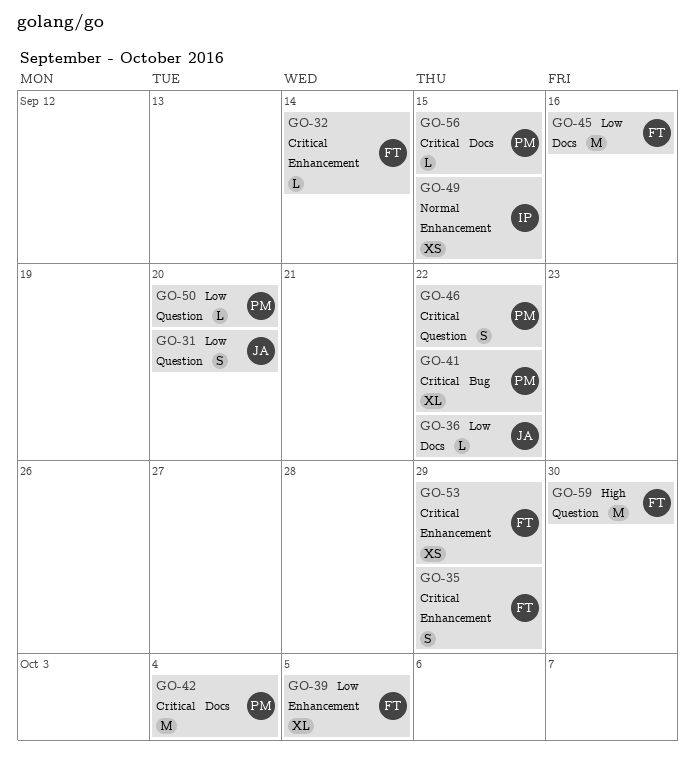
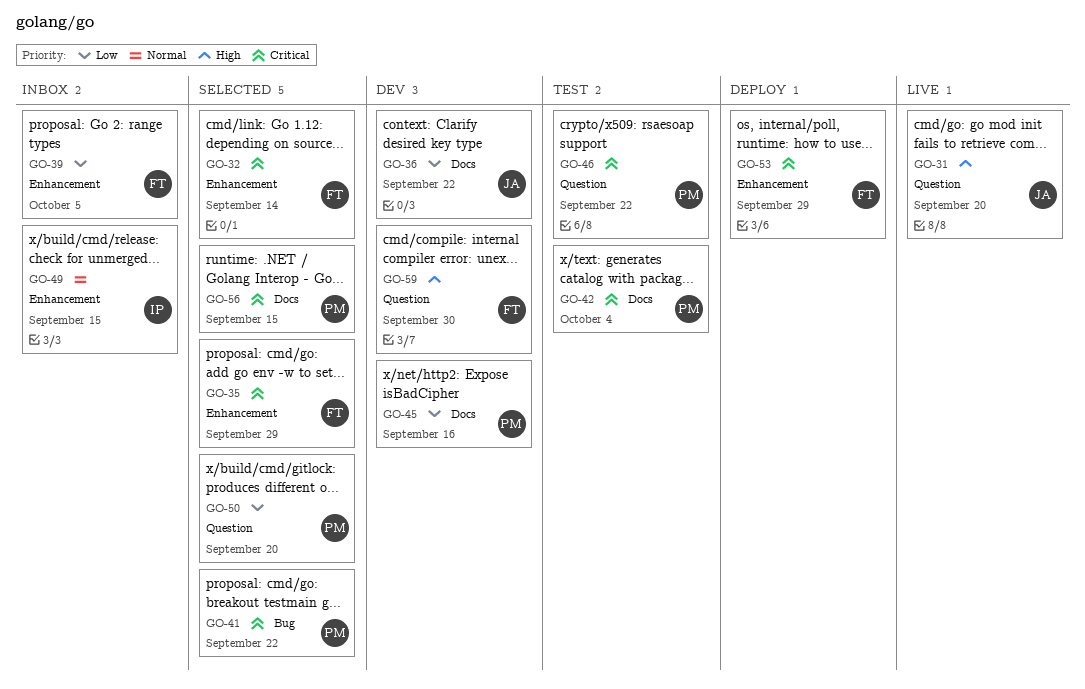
GO-31, priority: Low -> High
GO-45, owner: FT -> PM

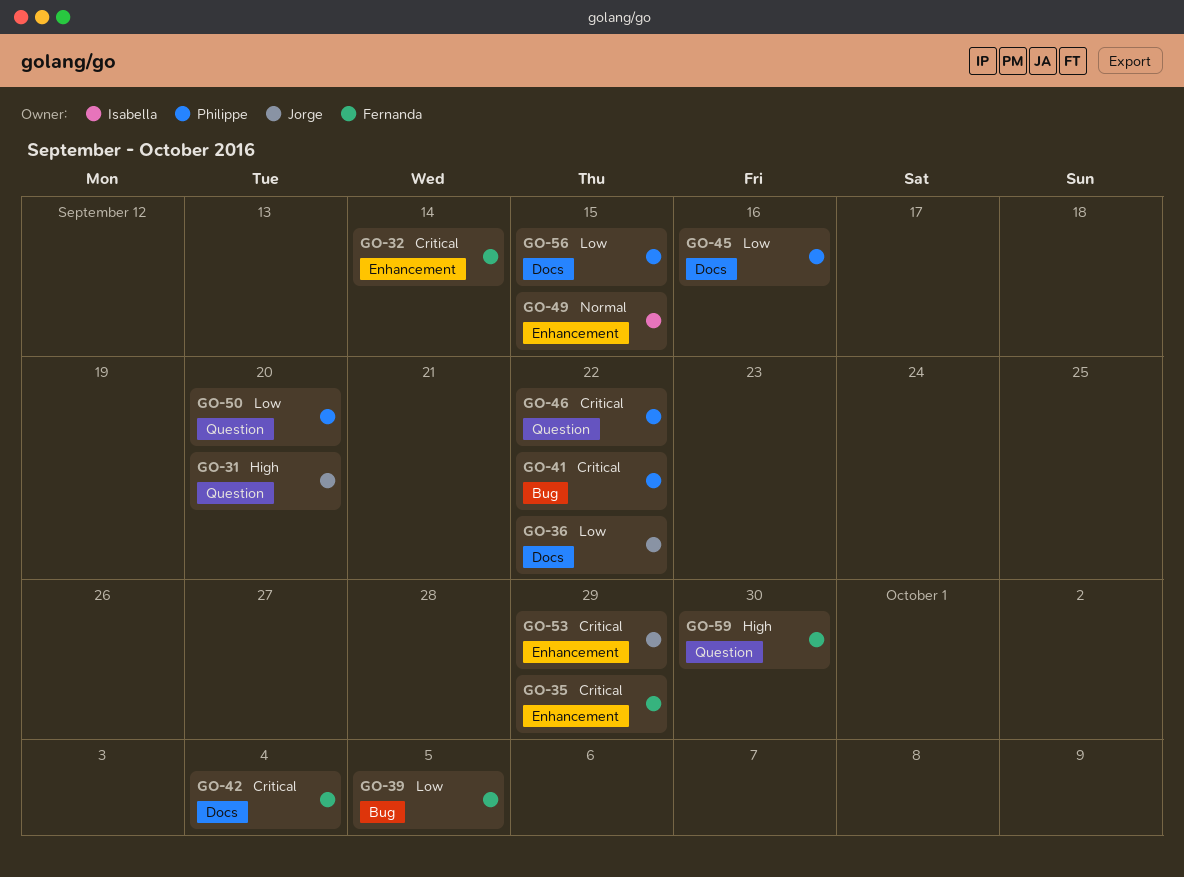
GO-39, label: Enhancement -> Bug
GO-42, owner: Philippe -> Fernanda
GO-53, owner: Fernanda -> Jorge
GO-56, priority: Critical -> Low

